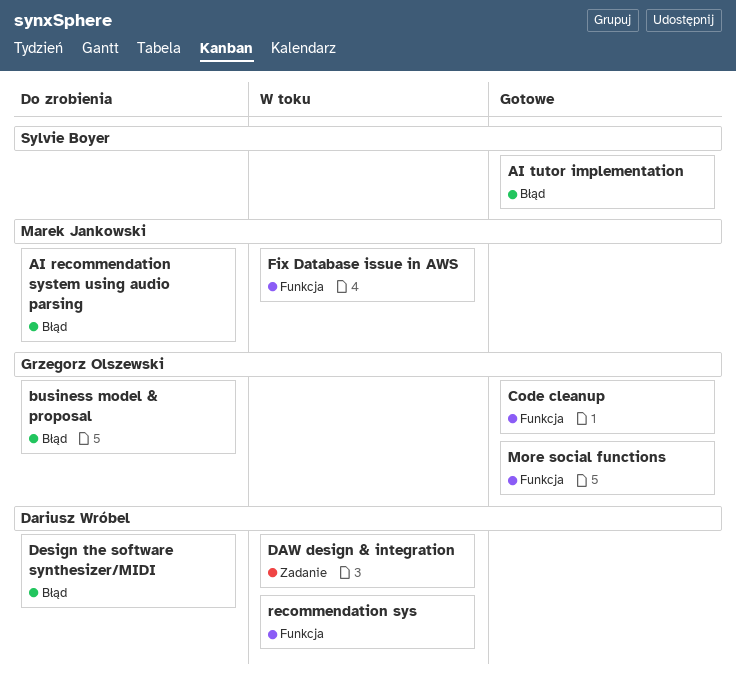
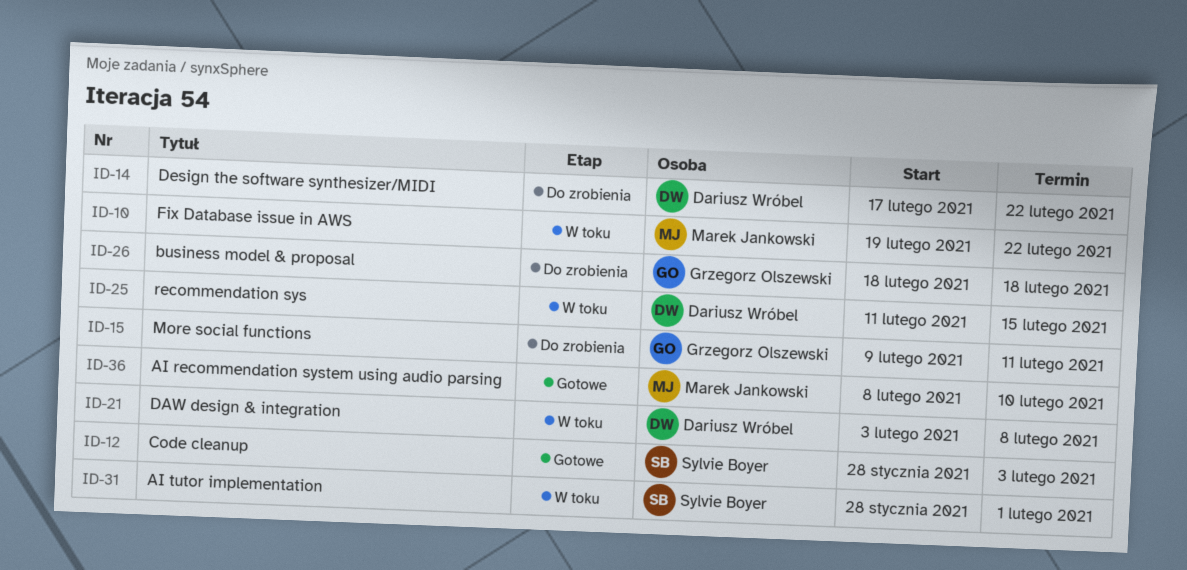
AI recommendation system using audio parsing, status: Do zrobienia -> Gotowe
AI tutor implementation, status: Gotowe -> W toku
Code cleanup, owner: Grzegorz Olszewski -> Sylvie Boyer
More social functions, status: Gotowe -> Do zrobienia

